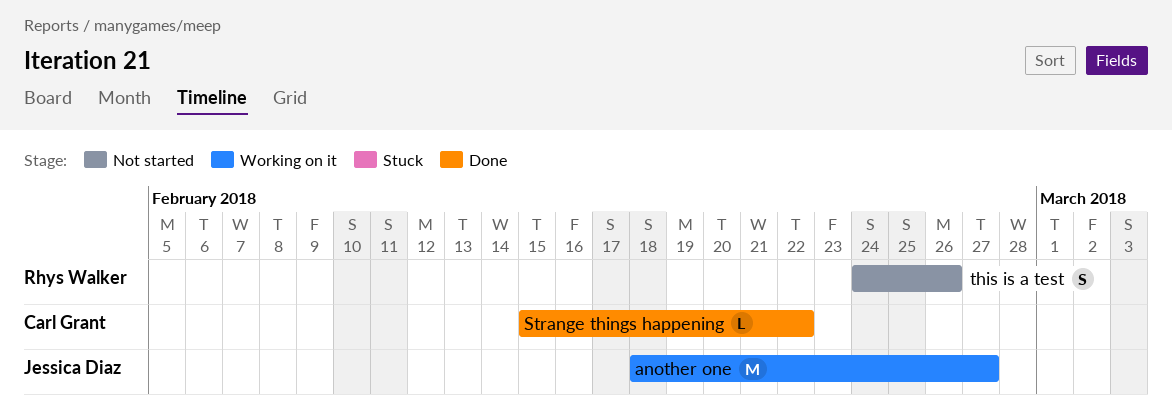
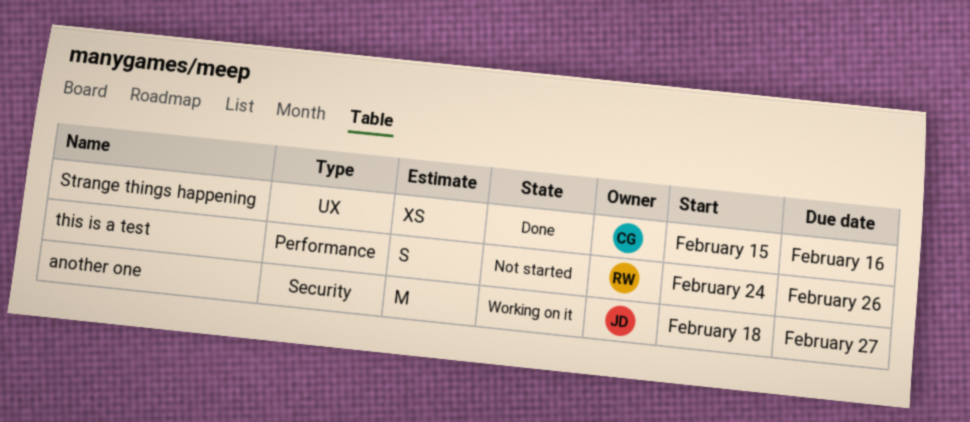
Strange things happening, estimate: L -> XS
Strange things happening, due: Feb 22 -> Feb 16

